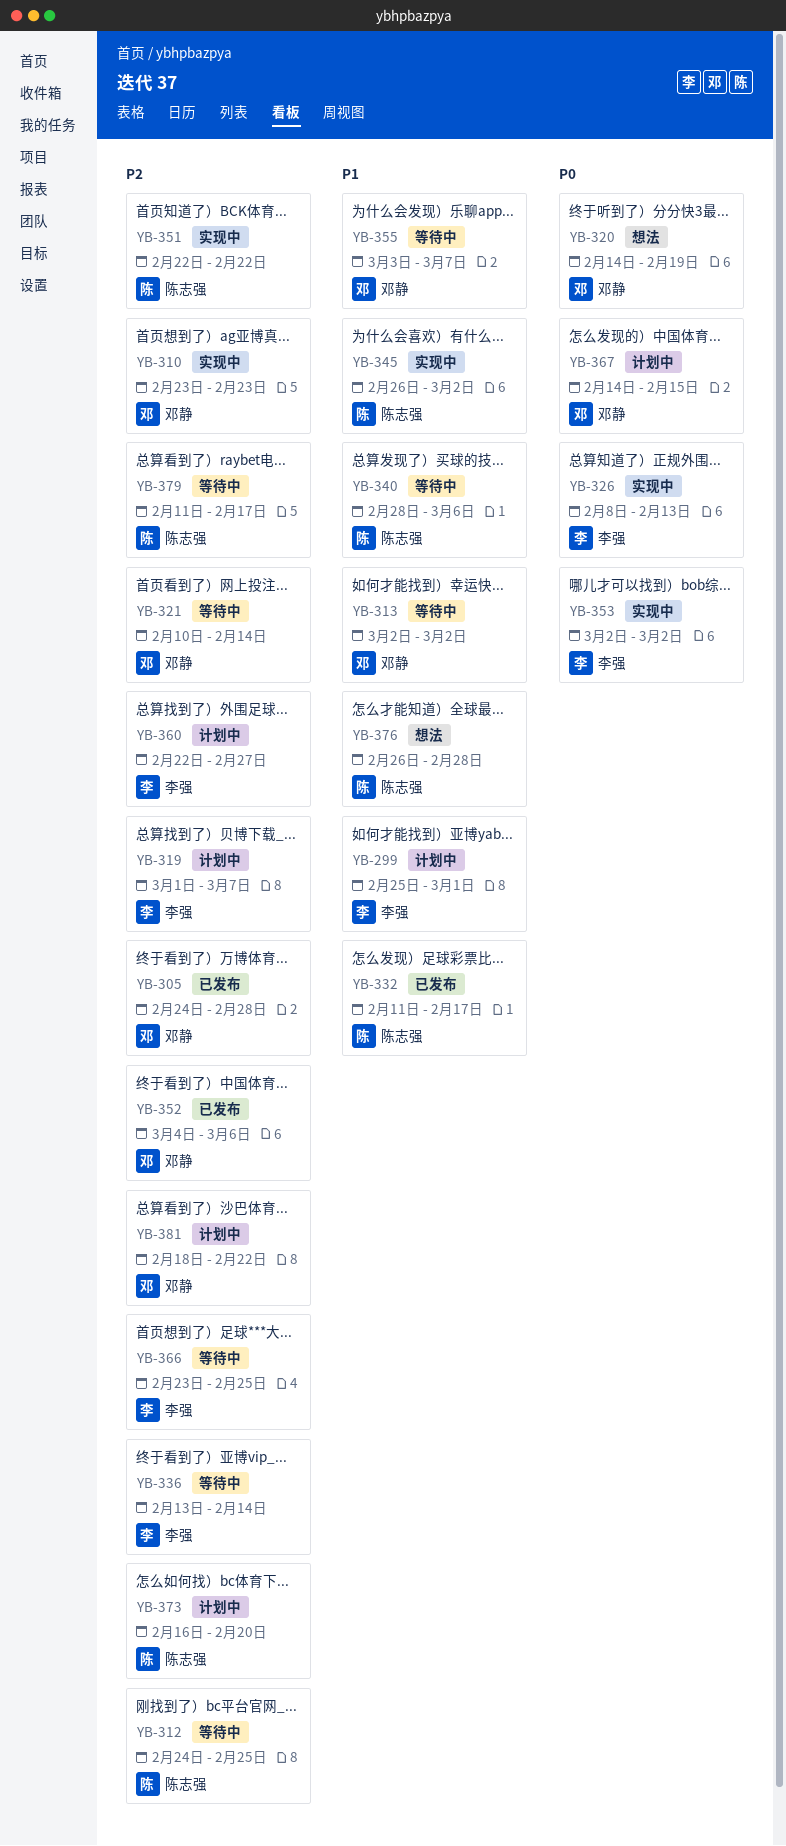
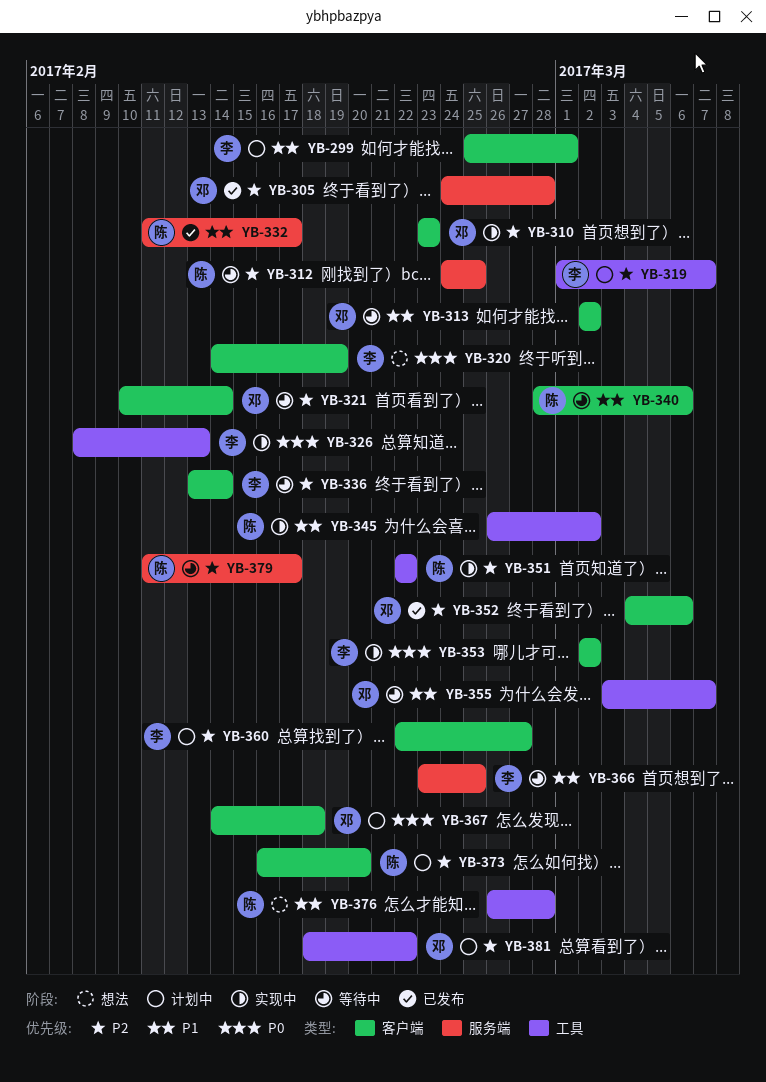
YB-320, owner: 邓静 -> 李强
YB-366, priority: P2 -> P1
YB-367, due: Feb 15 -> Feb 18

